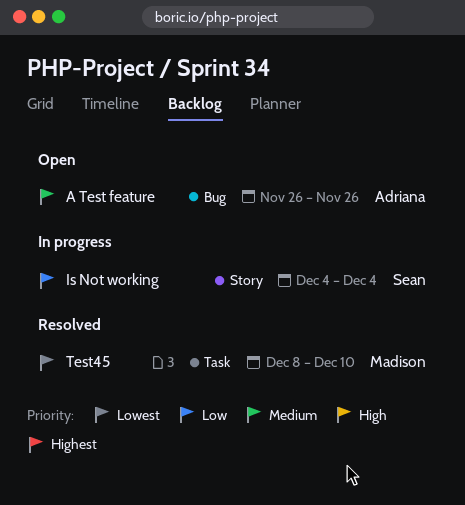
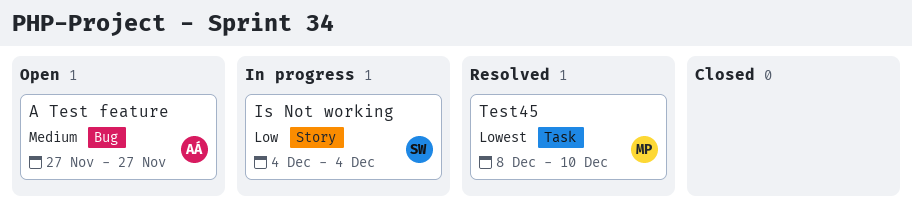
A Test feature, start: Nov 26 -> Nov 27
A Test feature, due: Nov 26 -> Nov 27

